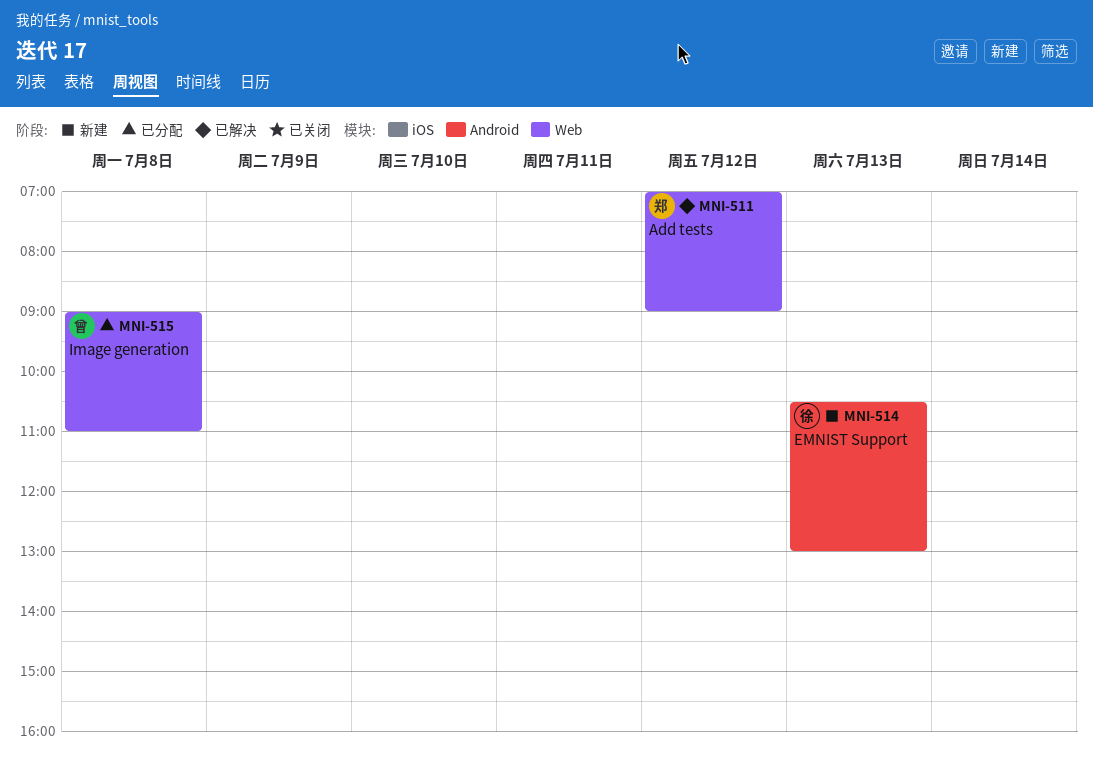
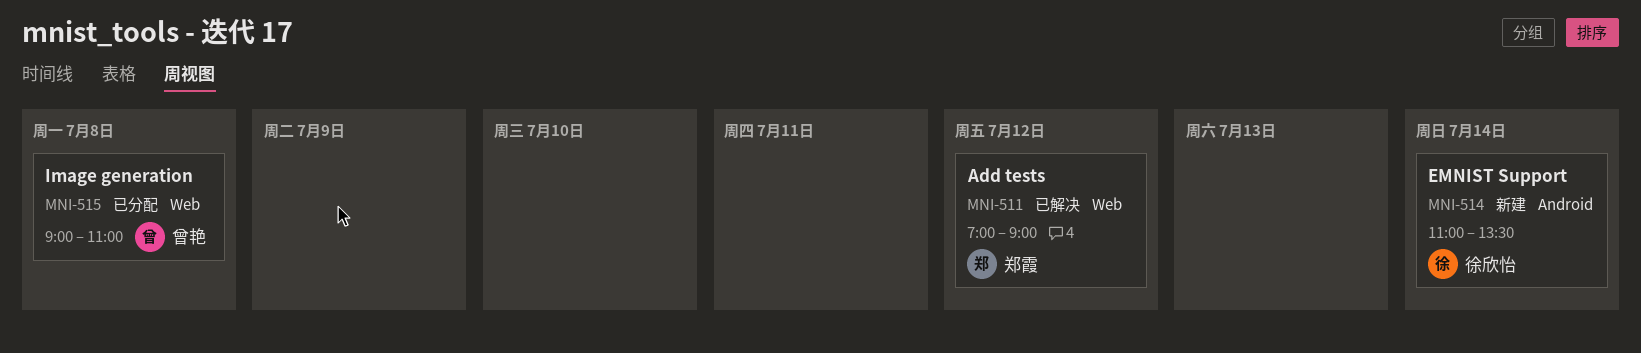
MNI-514, day: Jul 13 -> Jul 14
MNI-514, begins: 10:30 -> 11:00
MNI-514, ends: 13:00 -> 13:30

